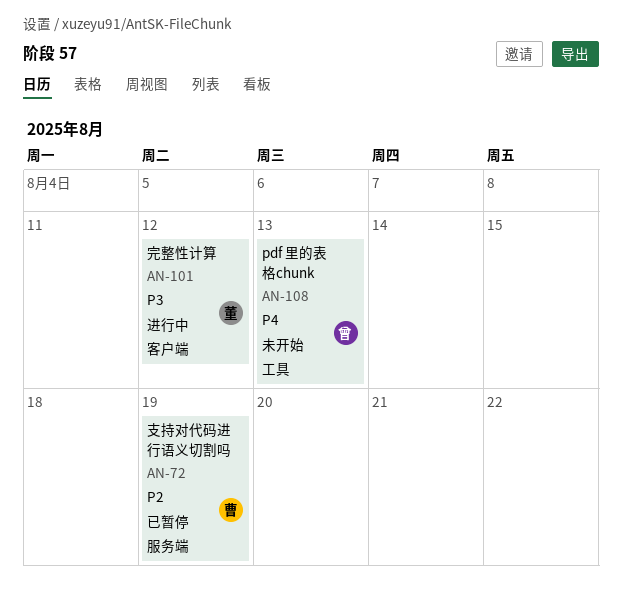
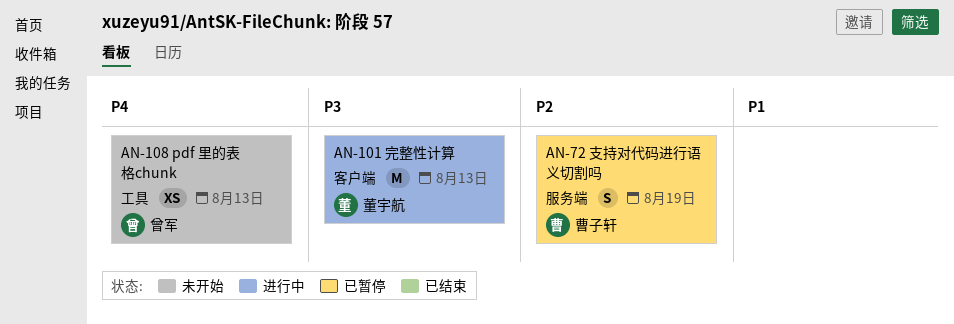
AN-101, due: Aug 12 -> Aug 13

